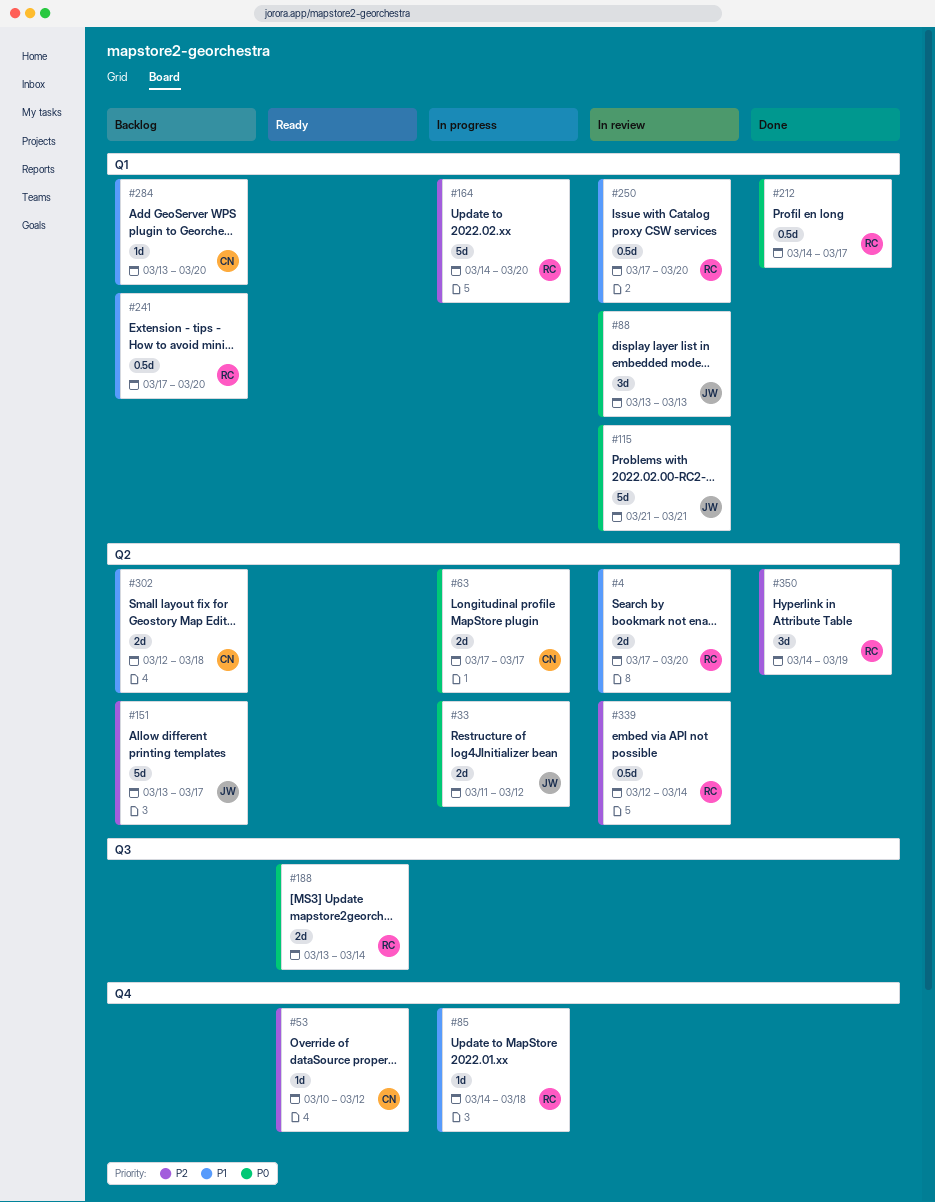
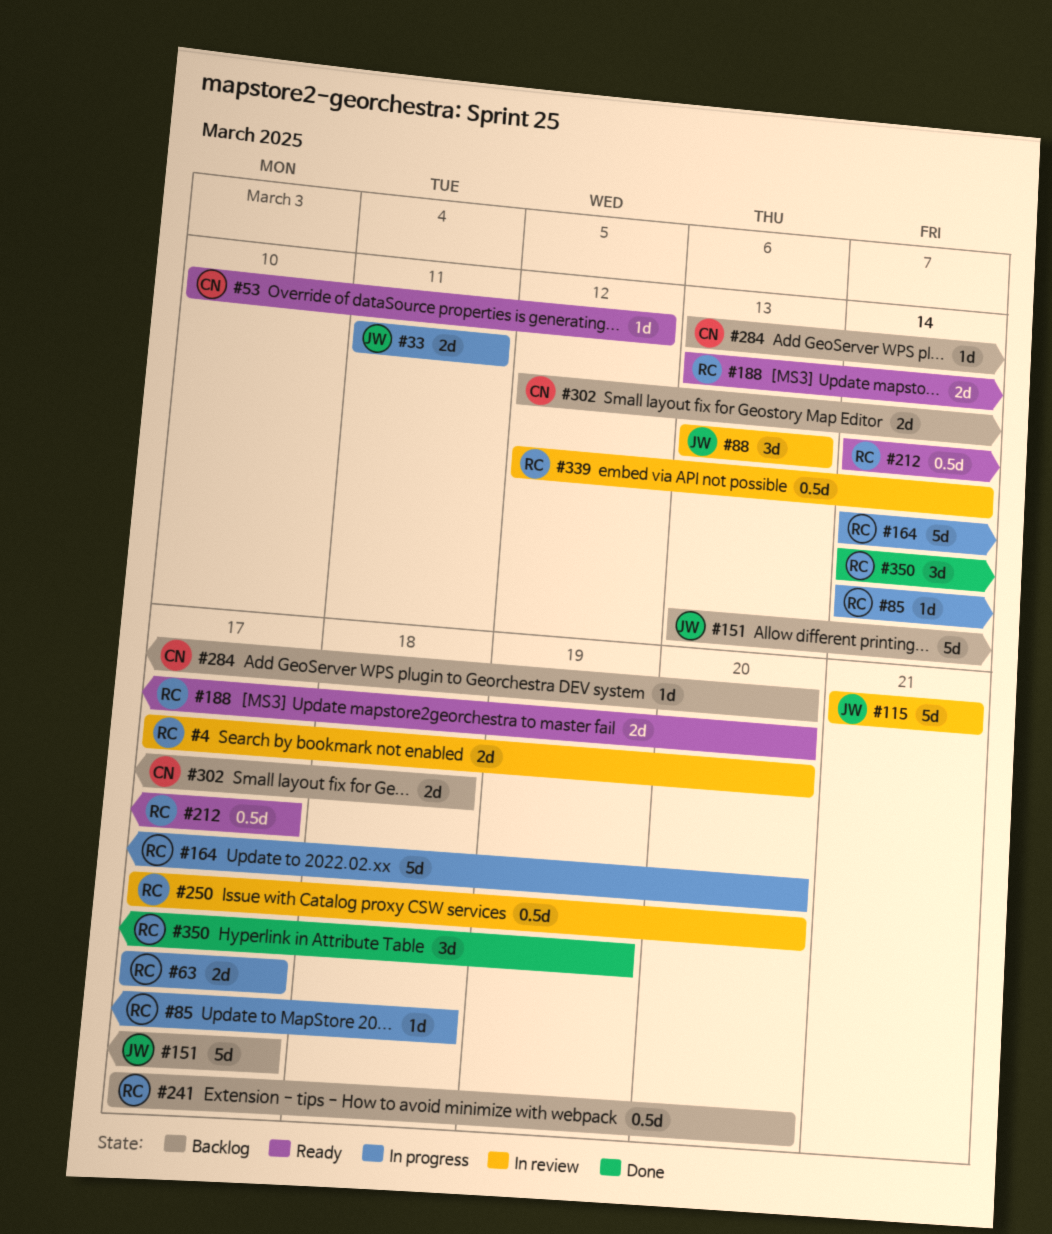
#33, due: Mar 12 -> Mar 11
#63, owner: CN -> RC
#188, due: Mar 14 -> Mar 20
#212, status: Done -> Ready

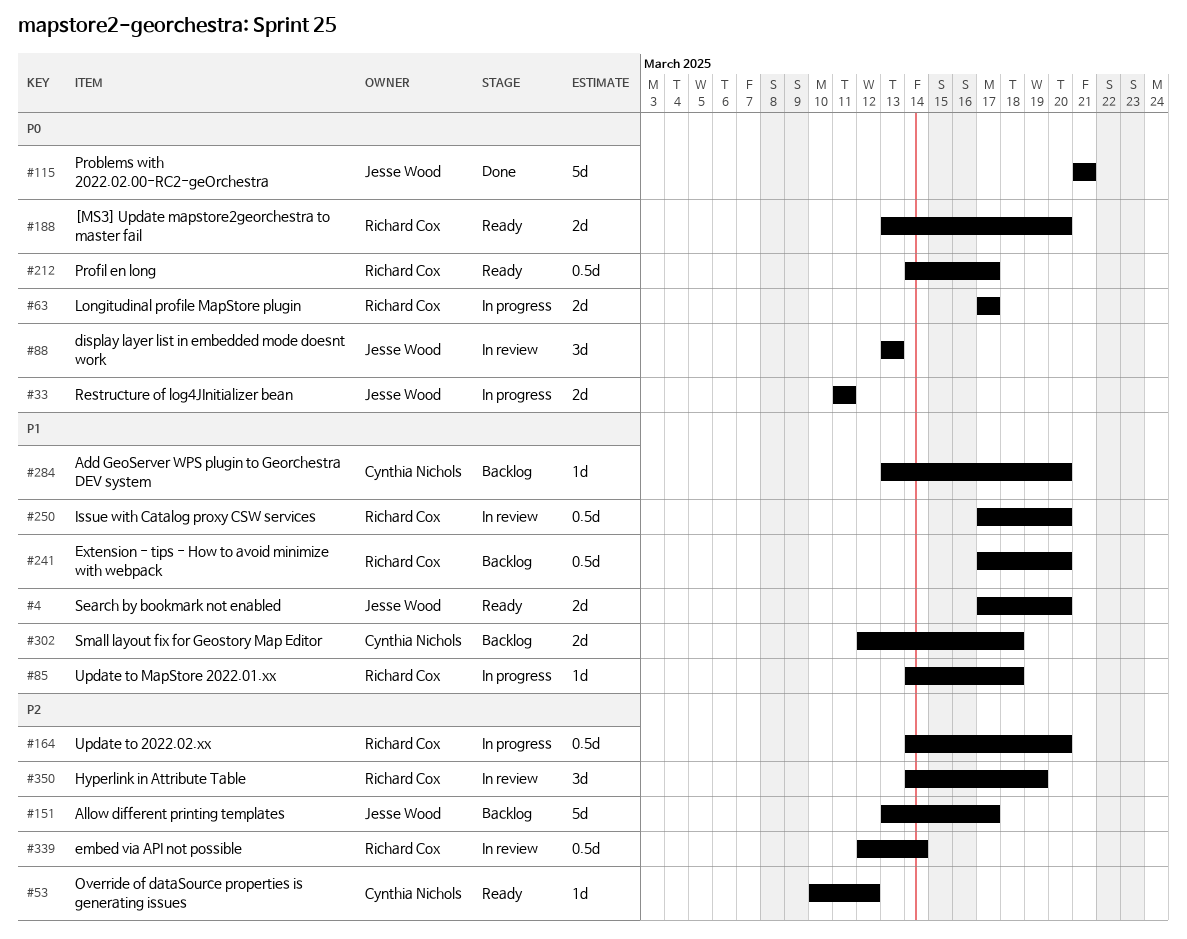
#4, status: In review -> Ready
#4, owner: Richard Cox -> Jesse Wood
#115, status: In review -> Done
#164, estimate: 5d -> 0.5d
#350, status: Done -> In review

